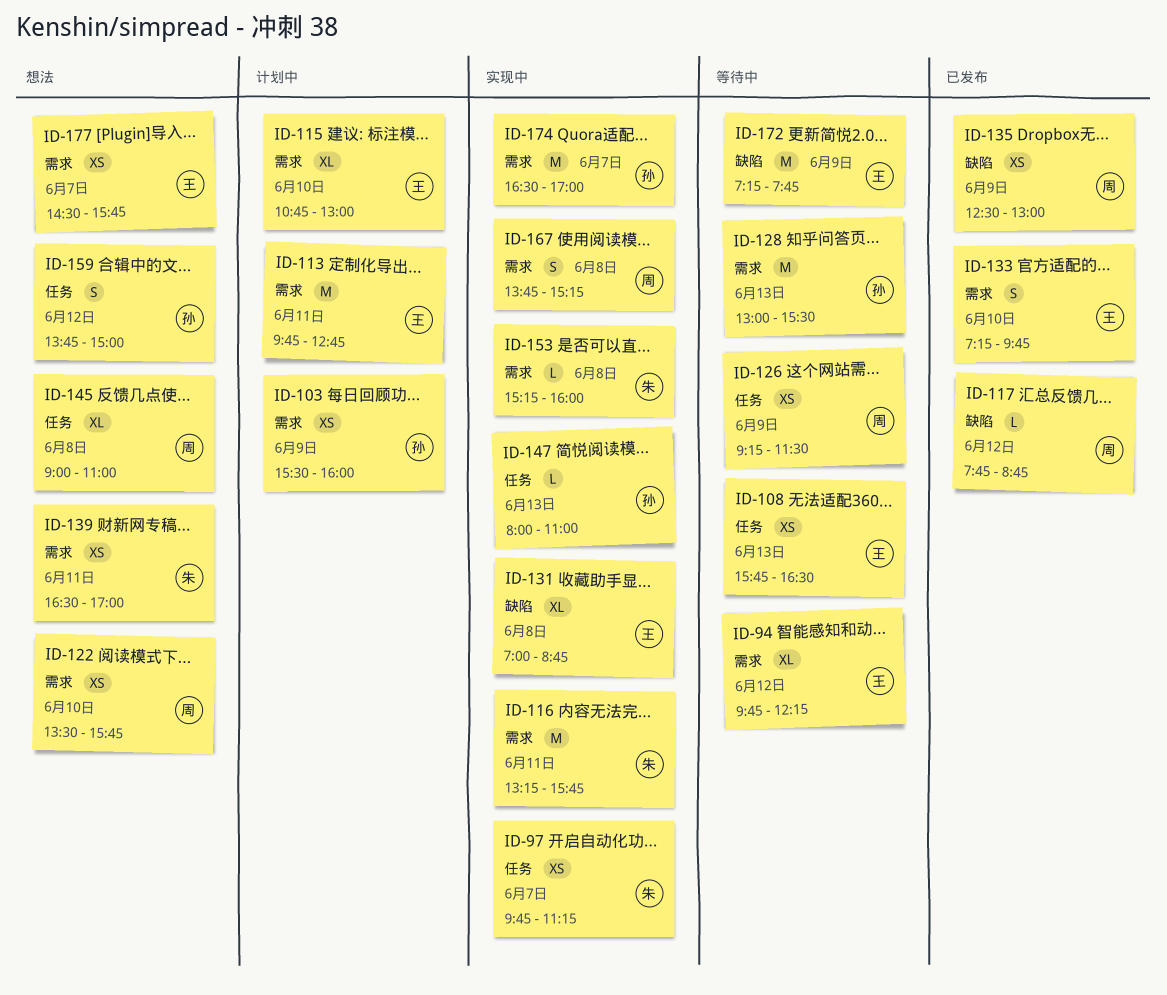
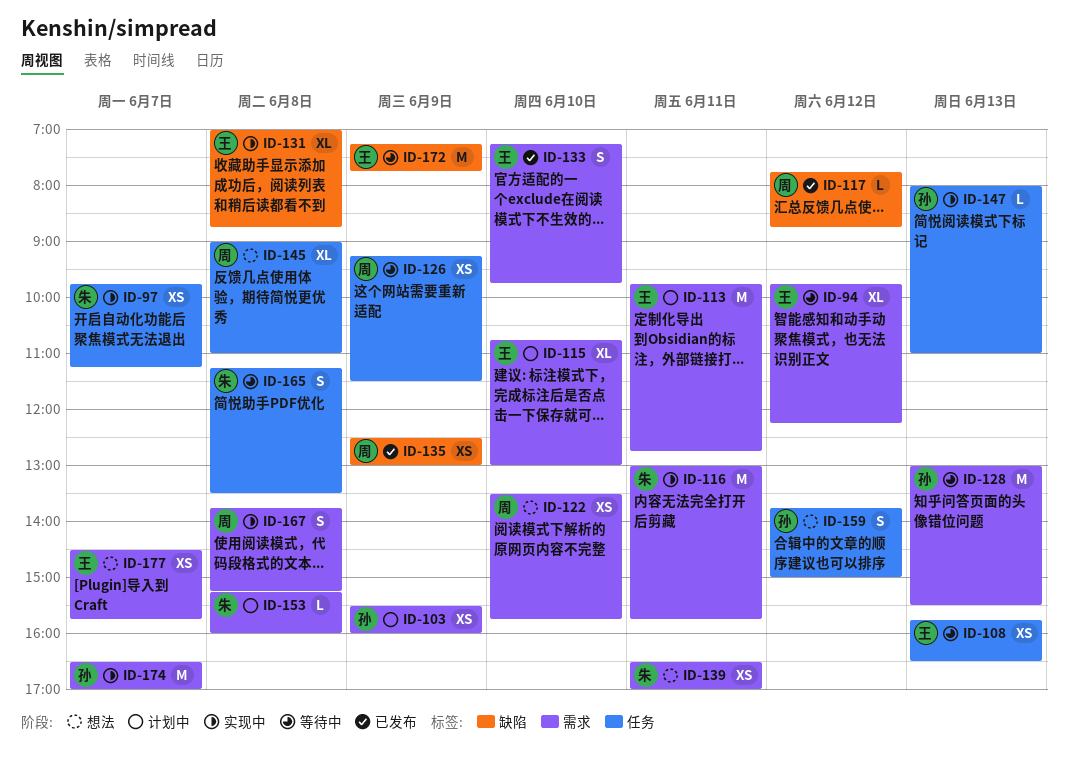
ID-116, begins: 13:15 -> 13:00
ID-153, status: 实现中 -> 计划中
ID-165: none -> present

